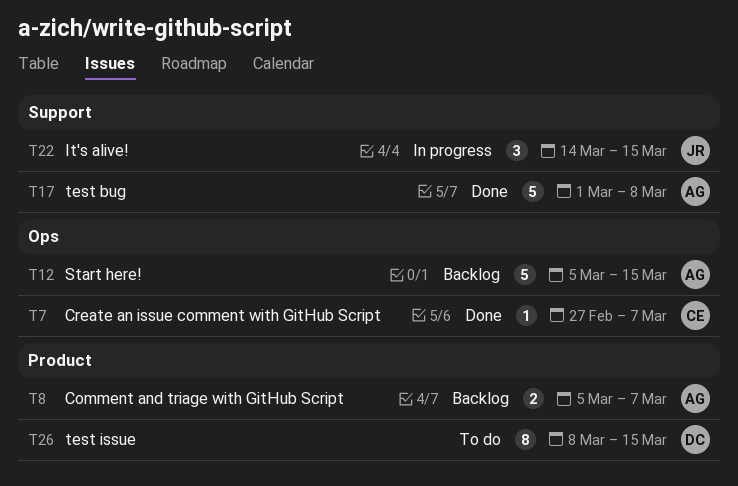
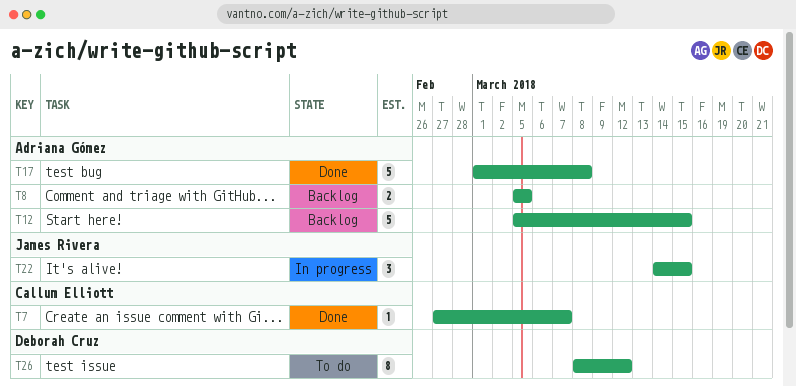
T8, due: Mar 7 -> Mar 5
T26, due: Mar 15 -> Mar 12

